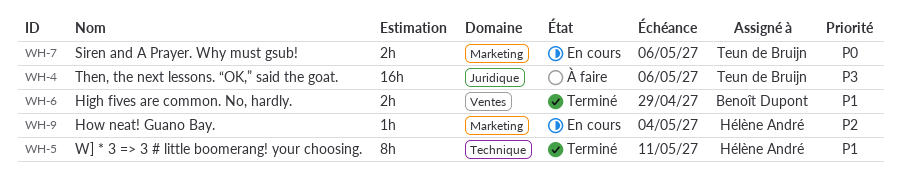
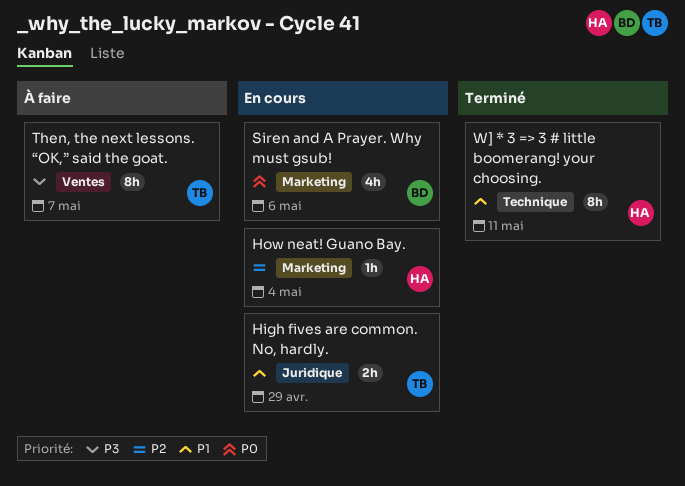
High fives are common. No, hardly., status: Terminé -> En cours
High fives are common. No, hardly., owner: Benoît Dupont -> Teun de Bruijn
High fives are common. No, hardly., label: Ventes -> Juridique
Siren and A Prayer. Why must gsub!, owner: Teun de Bruijn -> Benoît Dupont
Siren and A Prayer. Why must gsub!, estimate: 2h -> 4h
Then, the next lessons. “OK,” said the goat., label: Juridique -> Ventes
Then, the next lessons. “OK,” said the goat., estimate: 16h -> 8h
Then, the next lessons. “OK,” said the goat., due: May 6 -> May 7

